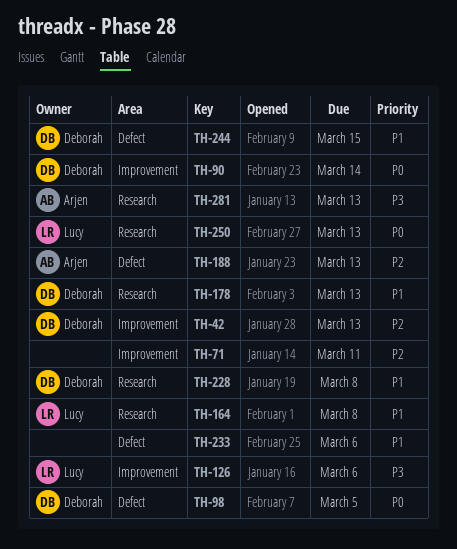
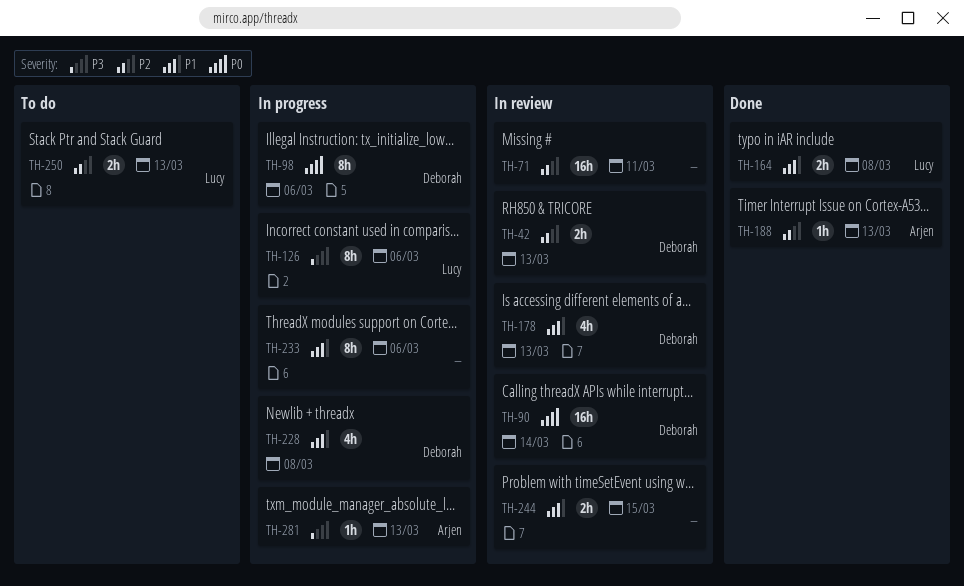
TH-98, due: Mar 5 -> Mar 6
TH-244, owner: Deborah -> none
TH-250, priority: P0 -> P2

